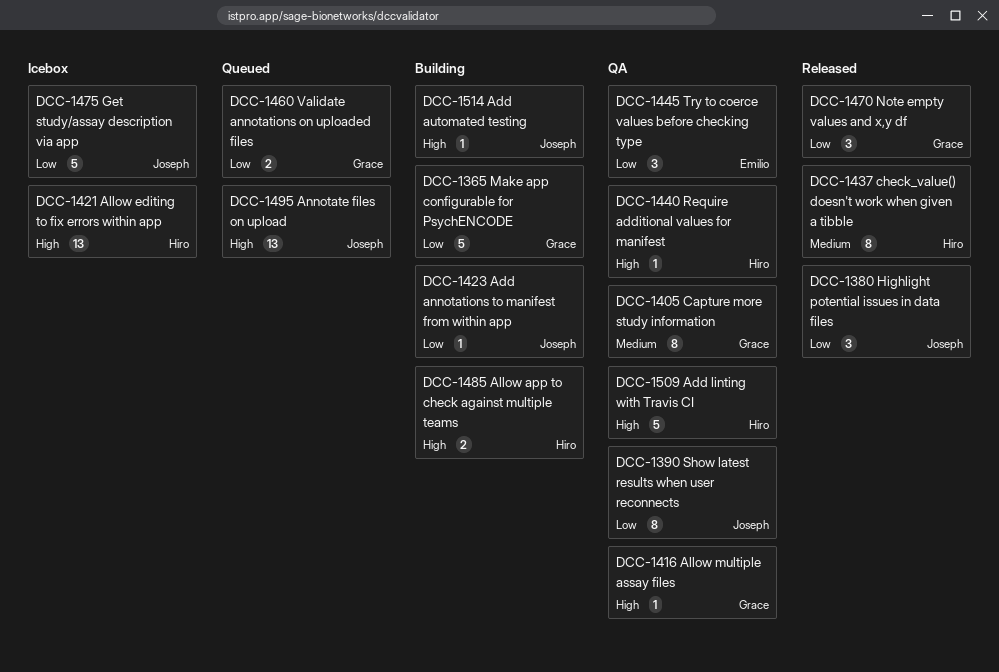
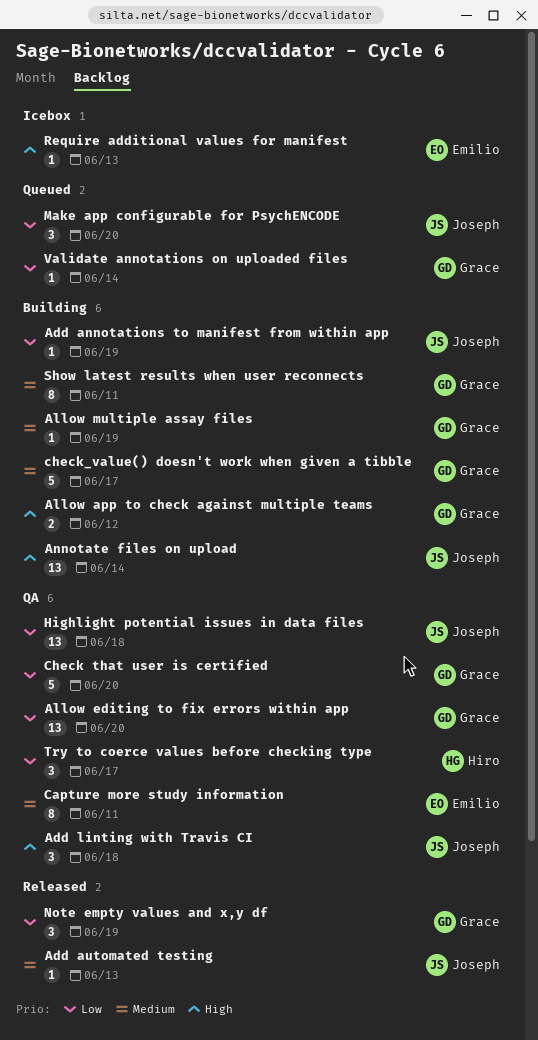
Add automated testing, status: Building -> Released
Add automated testing, priority: High -> Medium
Add linting with Travis CI, owner: Hiro -> Joseph
Add linting with Travis CI, estimate: 5 -> 3
Allow app to check against multiple teams, owner: Hiro -> Grace
Allow editing to fix errors within app, status: Icebox -> QA
Allow editing to fix errors within app, owner: Hiro -> Grace
Allow editing to fix errors within app, priority: High -> Low
Allow multiple assay files, status: QA -> Building
Allow multiple assay files, priority: High -> Medium
Annotate files on upload, status: Queued -> Building
Capture more study information, owner: Grace -> Emilio
Check that user is certified: none -> present
check_value() doesn't work when given a tibble, status: Released -> Building
check_value() doesn't work when given a tibble, owner: Hiro -> Grace
check_value() doesn't work when given a tibble, estimate: 8 -> 5
Get study/assay description via app: present -> none
Highlight potential issues in data files, status: Released -> QA
Highlight potential issues in data files, estimate: 3 -> 13
Make app configurable for PsychENCODE, status: Building -> Queued
Make app configurable for PsychENCODE, owner: Grace -> Joseph
Make app configurable for PsychENCODE, estimate: 5 -> 3
Require additional values for manifest, status: QA -> Icebox
Require additional values for manifest, owner: Hiro -> Emilio
Show latest results when user reconnects, status: QA -> Building
Show latest results when user reconnects, owner: Joseph -> Grace
Show latest results when user reconnects, priority: Low -> Medium
Try to coerce values before checking type, owner: Emilio -> Hiro
Validate annotations on uploaded files, estimate: 2 -> 1

